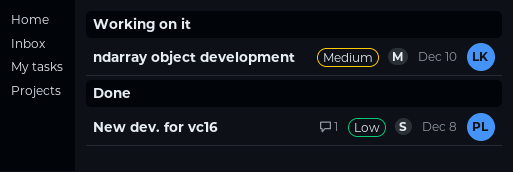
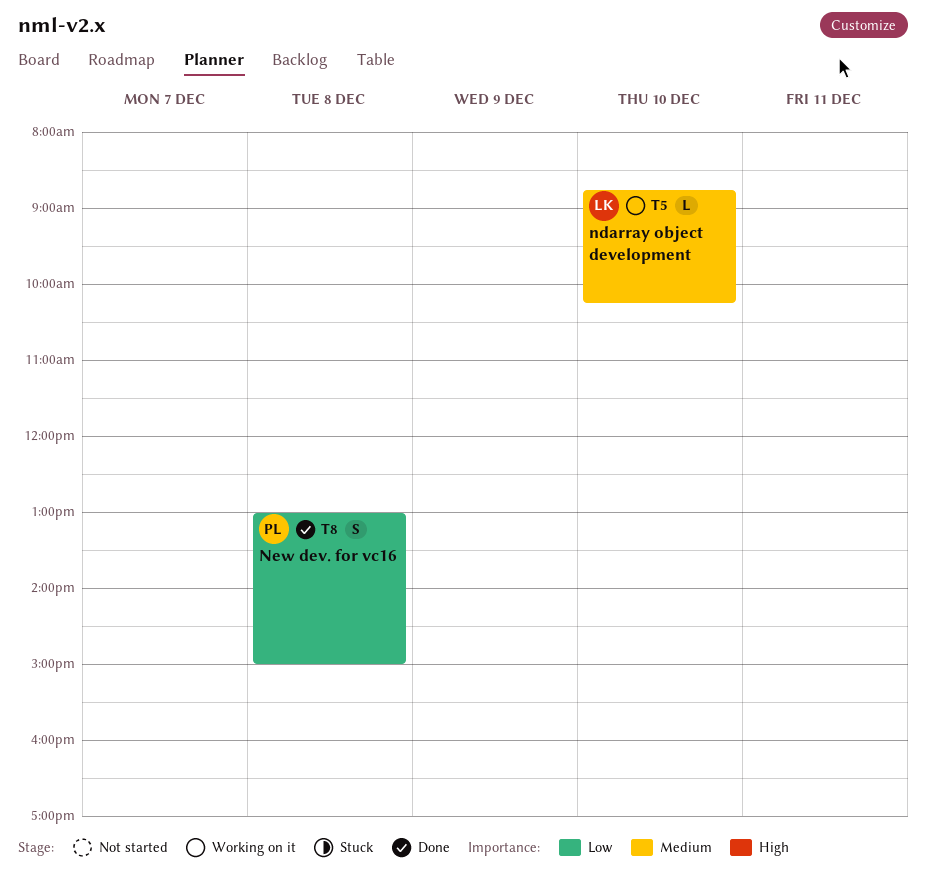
ndarray object development, estimate: M -> L

